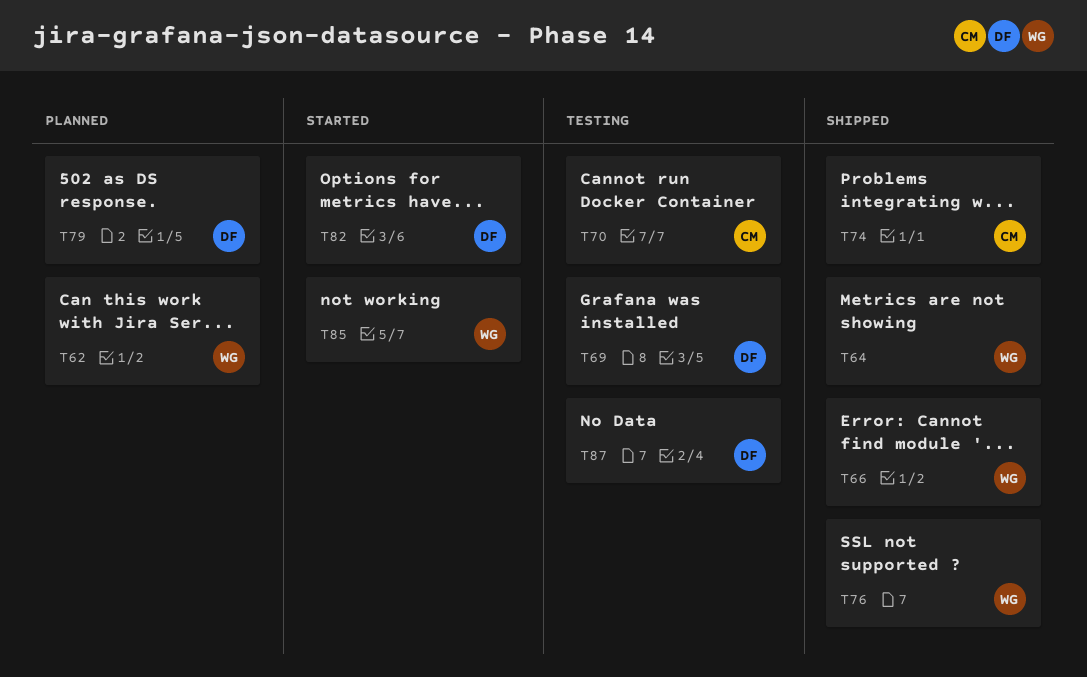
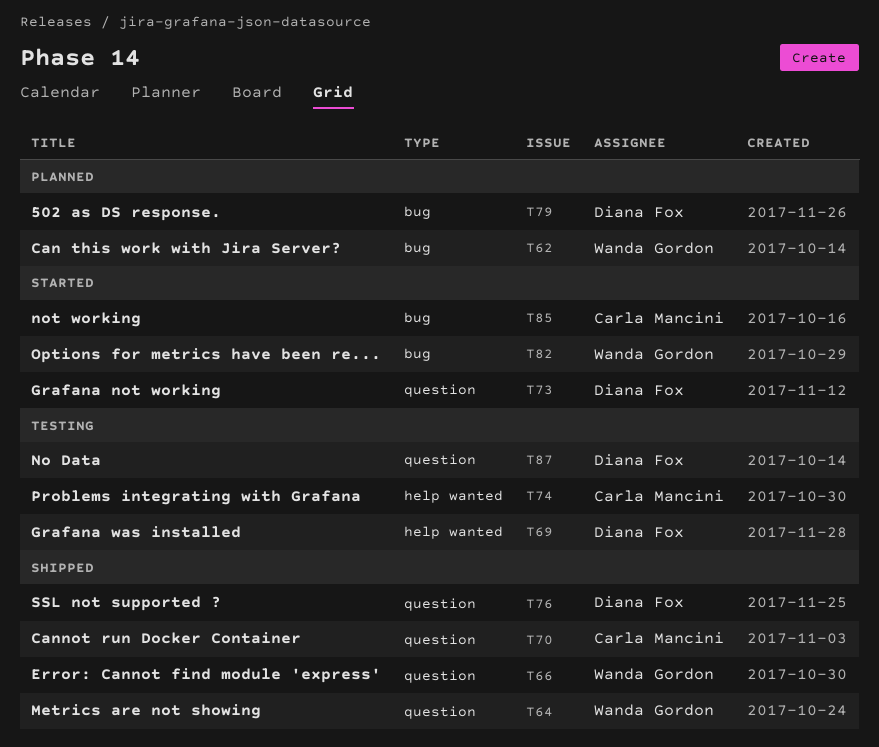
T70, status: Testing -> Shipped
T73: none -> present
T74, status: Shipped -> Testing
T76, owner: Wanda Gordon -> Diana Fox
T82, owner: Diana Fox -> Wanda Gordon
T85, owner: Wanda Gordon -> Carla Mancini

